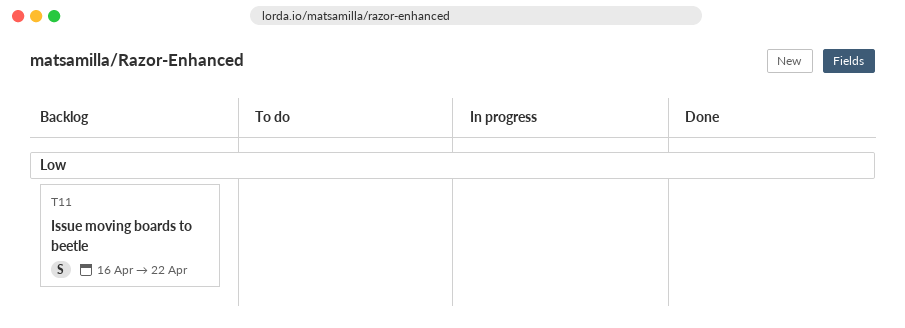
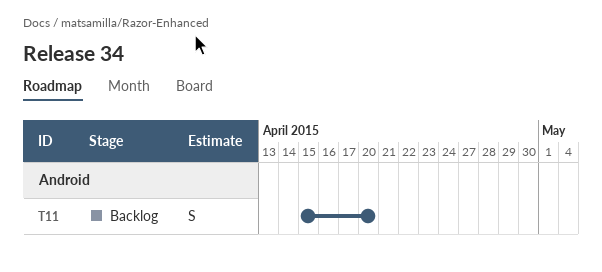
T11, start: Apr 16 -> Apr 15
T11, due: Apr 22 -> Apr 20

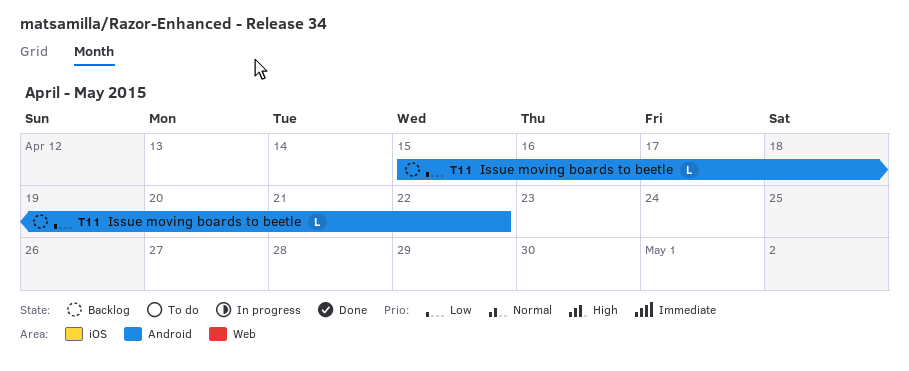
T11, estimate: S -> L
T11, due: Apr 20 -> Apr 22

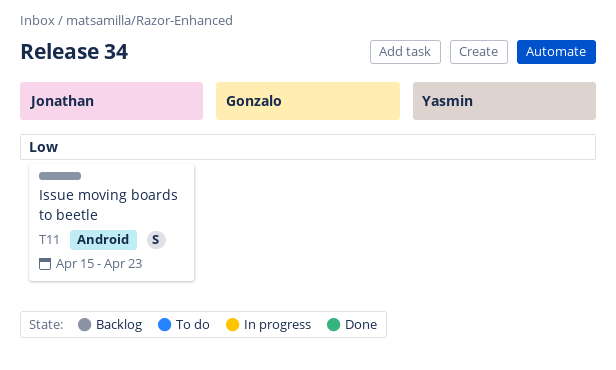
T11, estimate: L -> S
T11, due: Apr 22 -> Apr 23

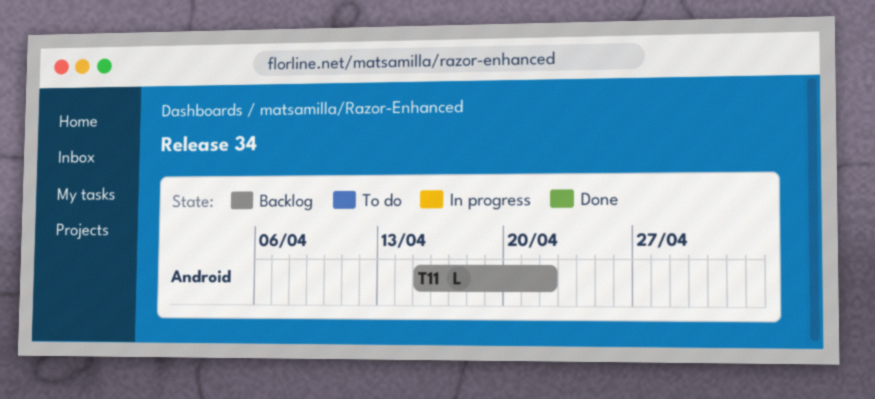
T11, estimate: S -> L
T11, due: Apr 23 -> Apr 22

